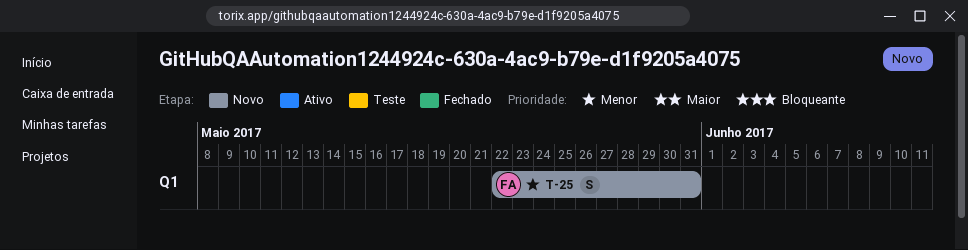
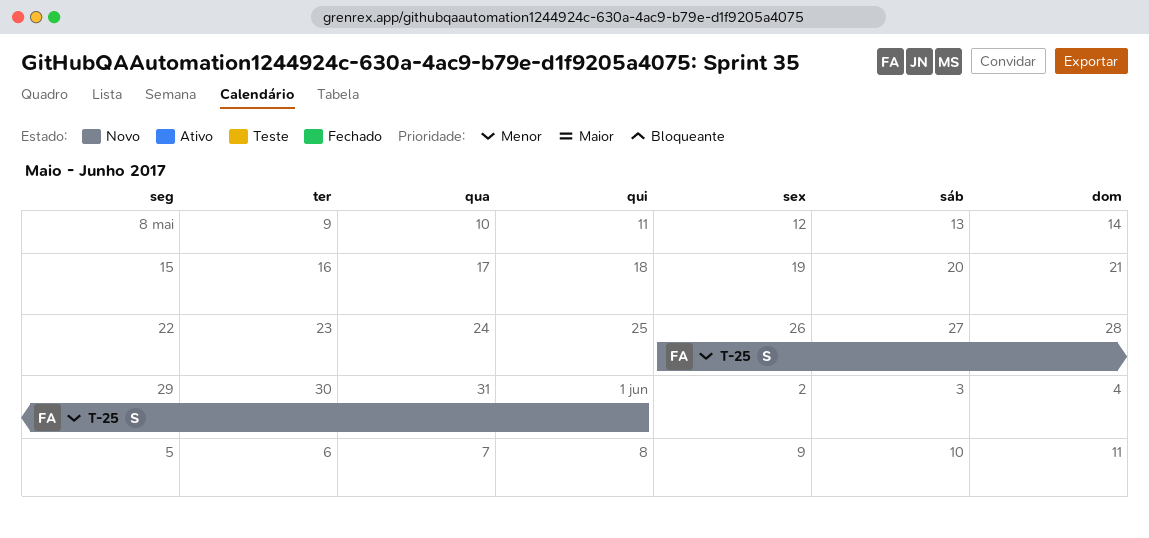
T-25, start: May 22 -> May 26
T-25, due: May 31 -> Jun 1

